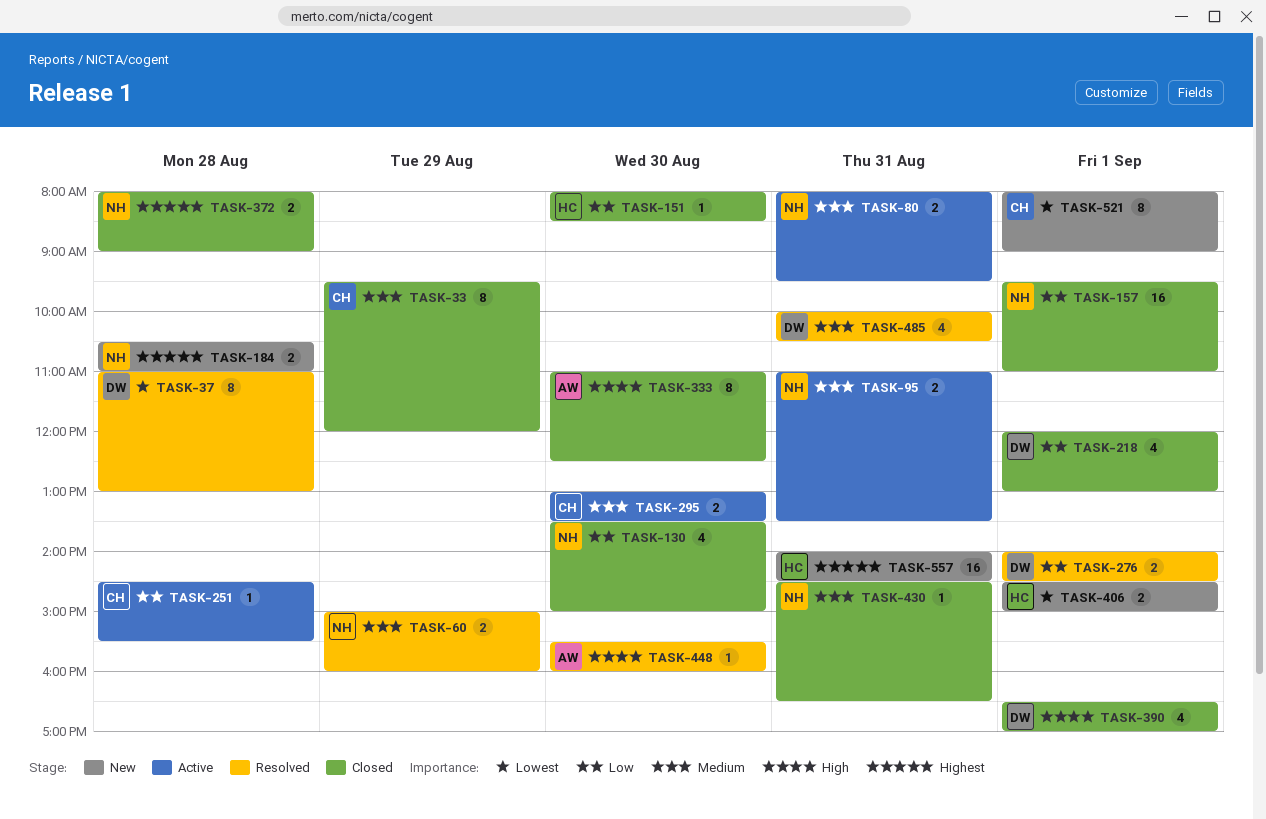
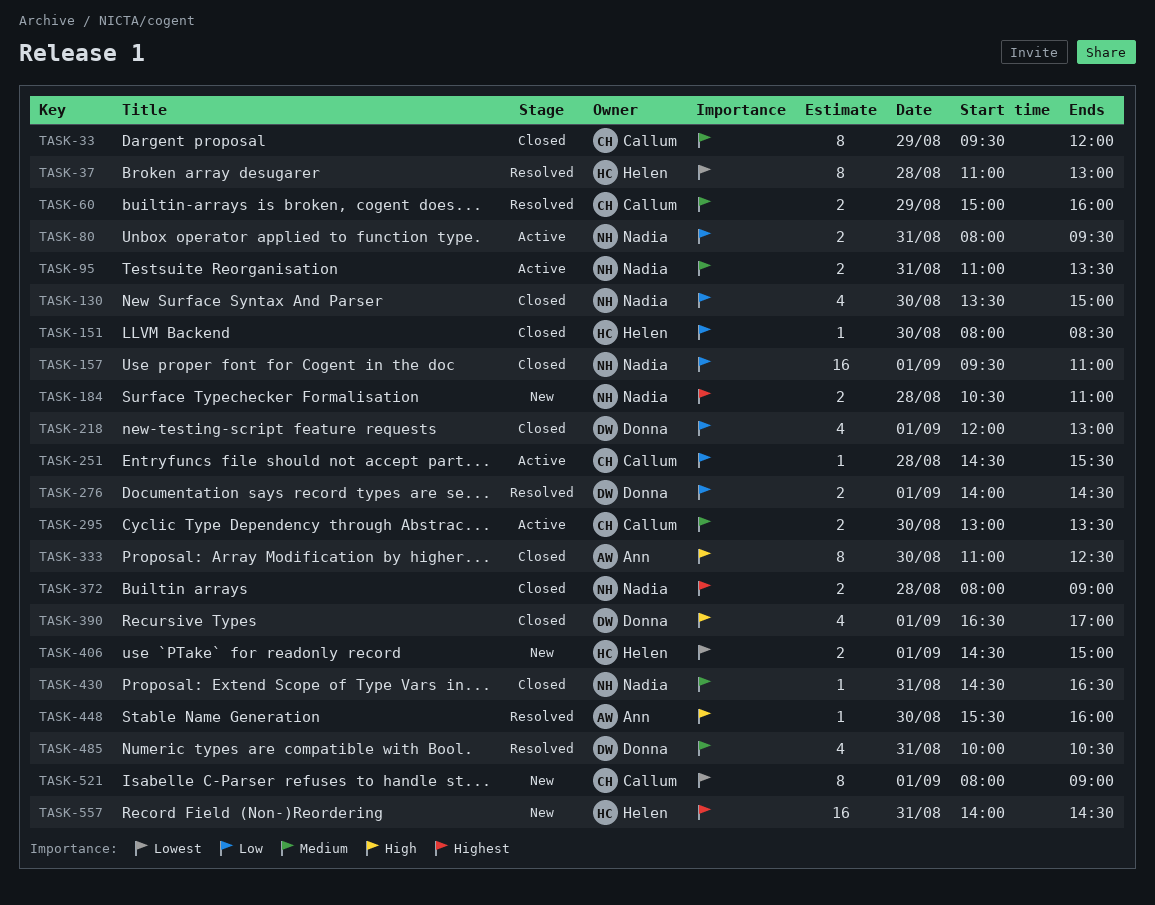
TASK-37, owner: Donna -> Helen
TASK-60, owner: Nadia -> Callum
TASK-80, priority: Medium -> Low

